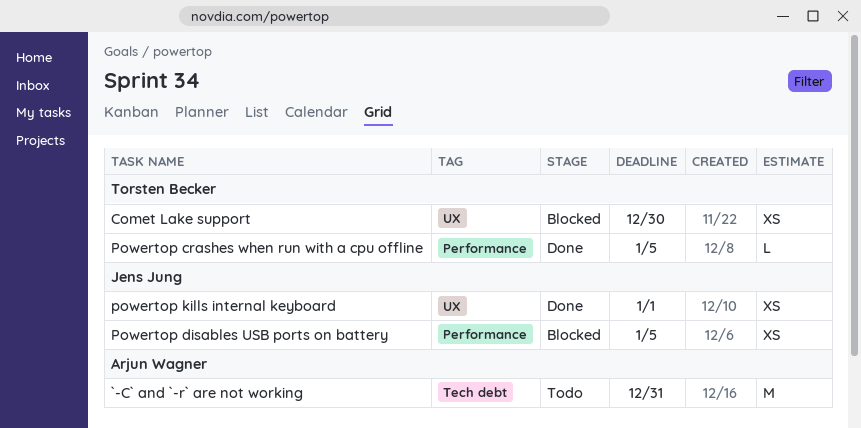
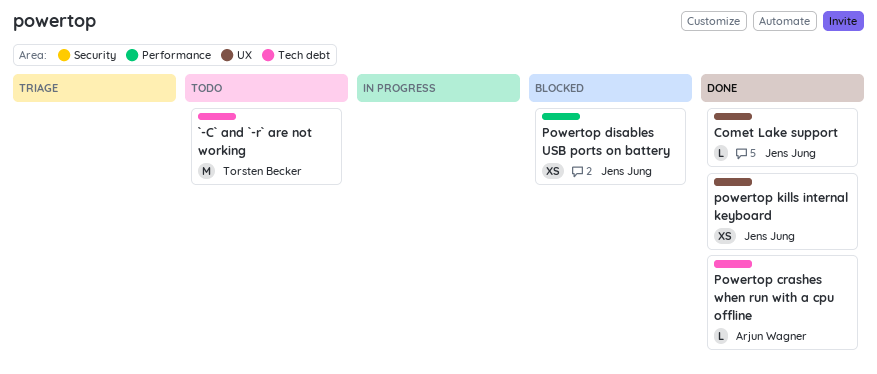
`-C` and `-r` are not working, owner: Arjun Wagner -> Torsten Becker
Comet Lake support, status: Blocked -> Done
Comet Lake support, owner: Torsten Becker -> Jens Jung
Comet Lake support, estimate: XS -> L
Powertop crashes when run with a cpu offline, owner: Torsten Becker -> Arjun Wagner
Powertop crashes when run with a cpu offline, label: Performance -> Tech debt

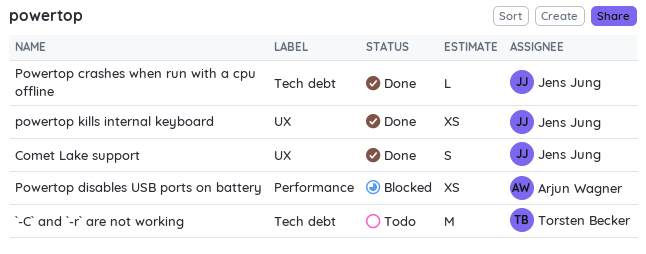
Comet Lake support, estimate: L -> S
Powertop crashes when run with a cpu offline, owner: Arjun Wagner -> Jens Jung
Powertop disables USB ports on battery, owner: Jens Jung -> Arjun Wagner

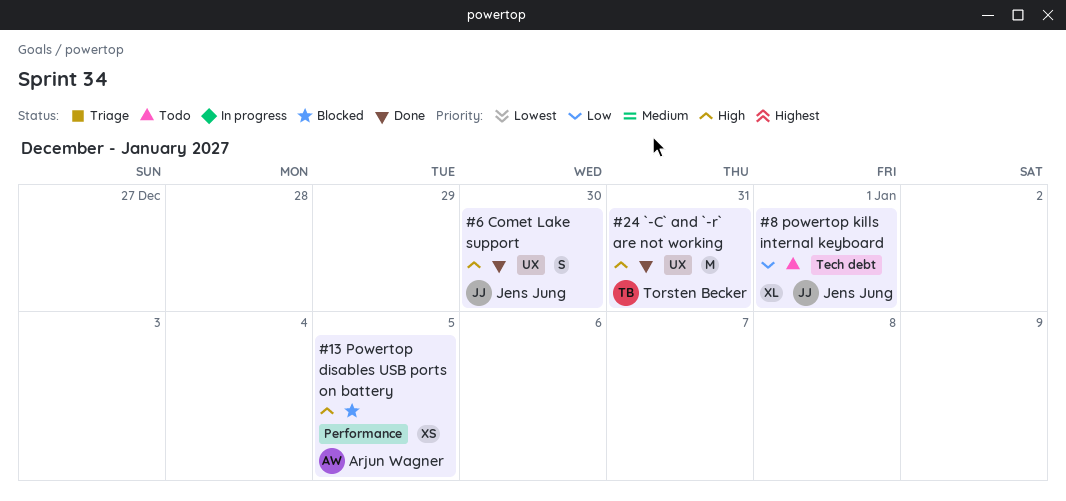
`-C` and `-r` are not working, status: Todo -> Done
`-C` and `-r` are not working, label: Tech debt -> UX
Powertop crashes when run with a cpu offline: present -> none
powertop kills internal keyboard, status: Done -> Todo
powertop kills internal keyboard, label: UX -> Tech debt
powertop kills internal keyboard, estimate: XS -> XL

